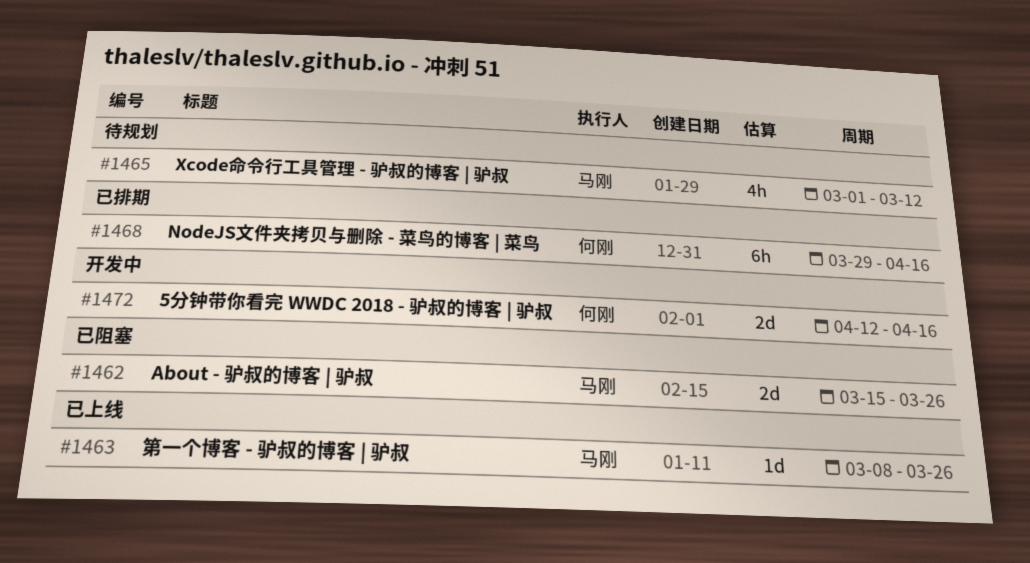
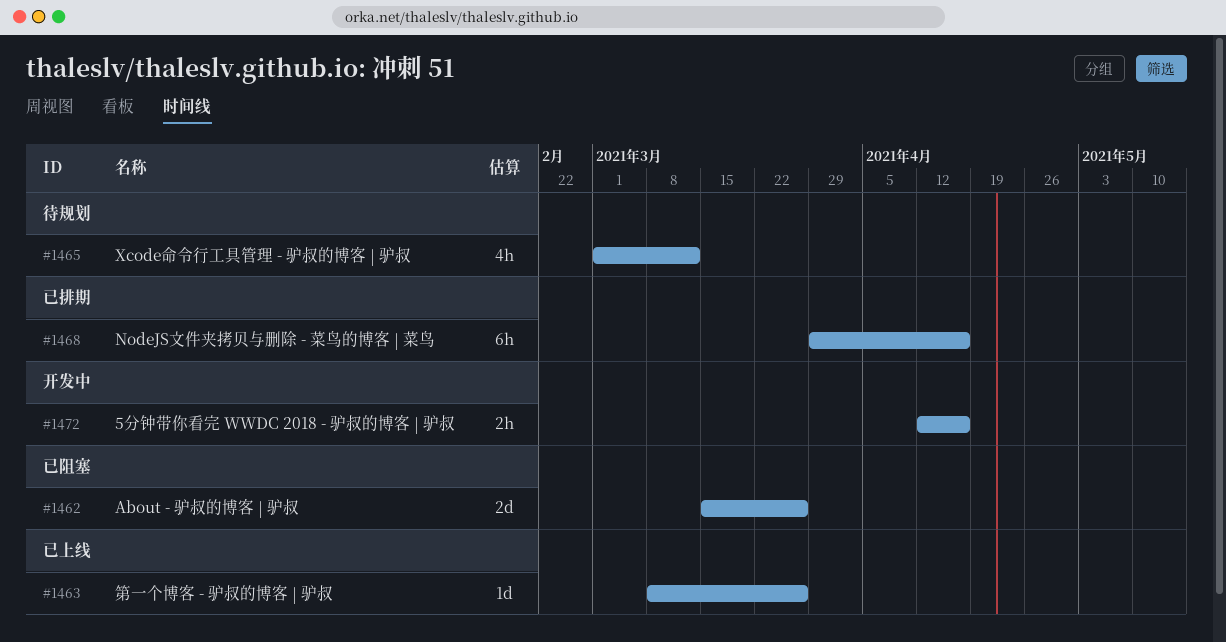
#1472, estimate: 2d -> 2h

